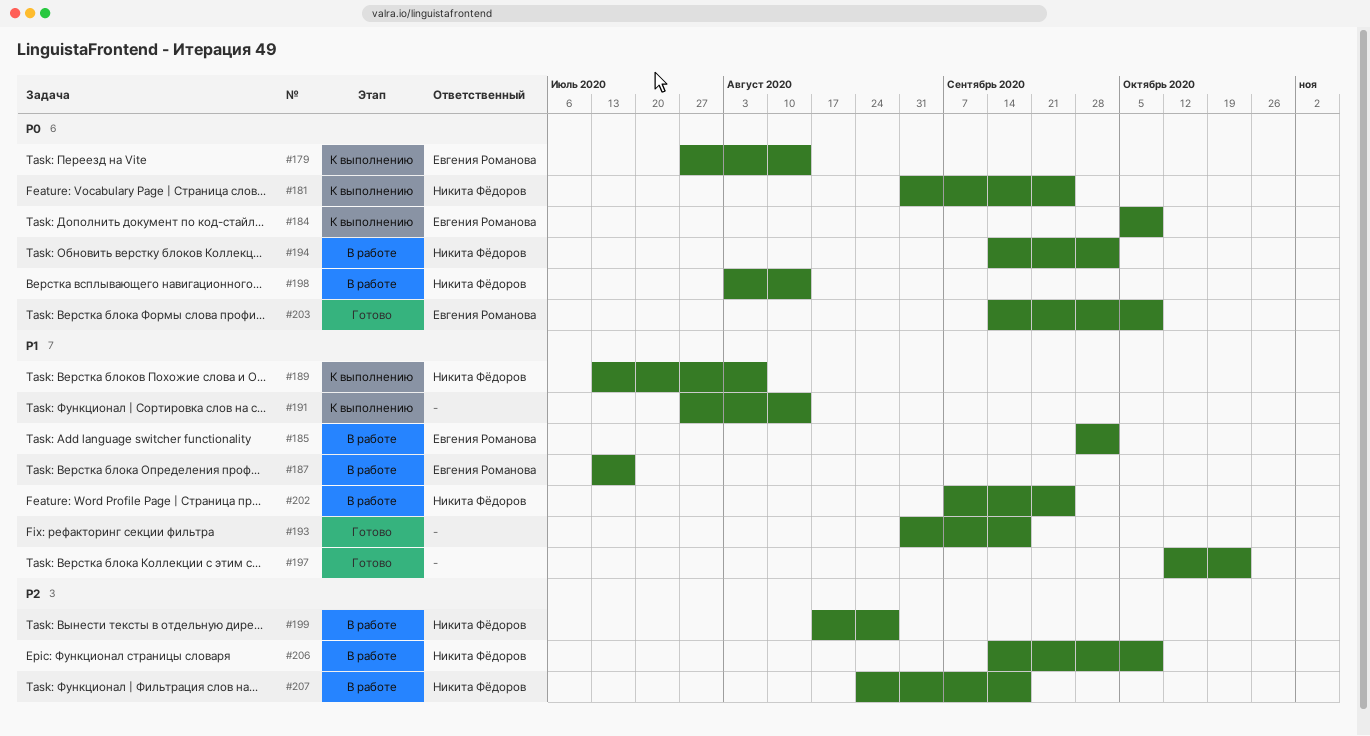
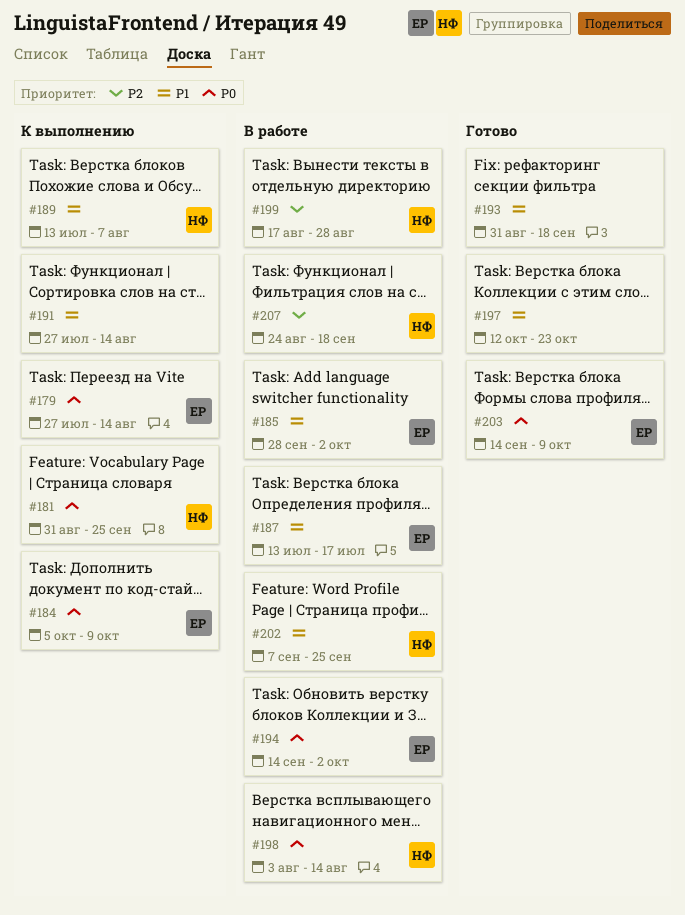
#194, owner: Никита Фёдоров -> Евгения Романова
#206: present -> none

